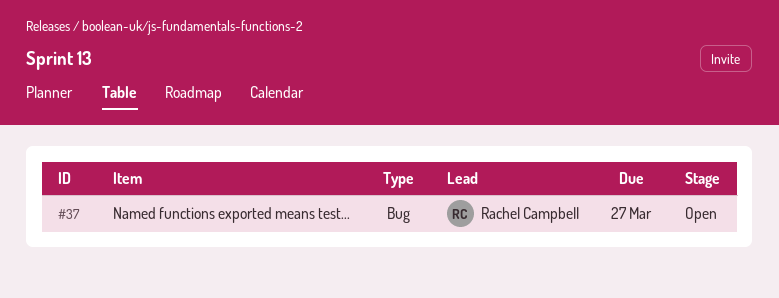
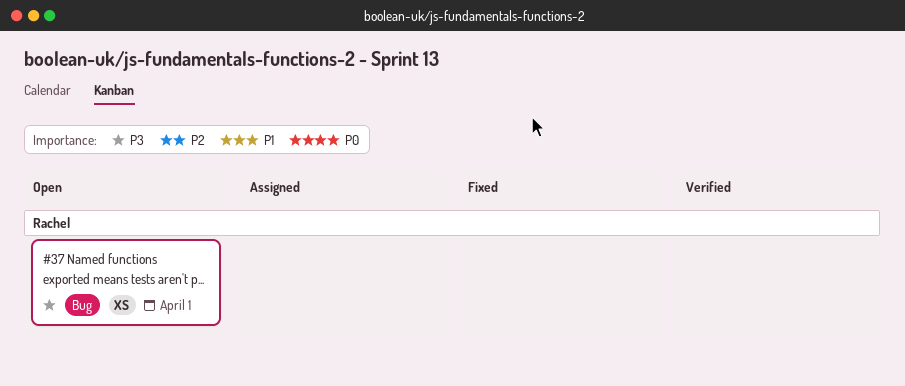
#37, due: Mar 27 -> Apr 1

